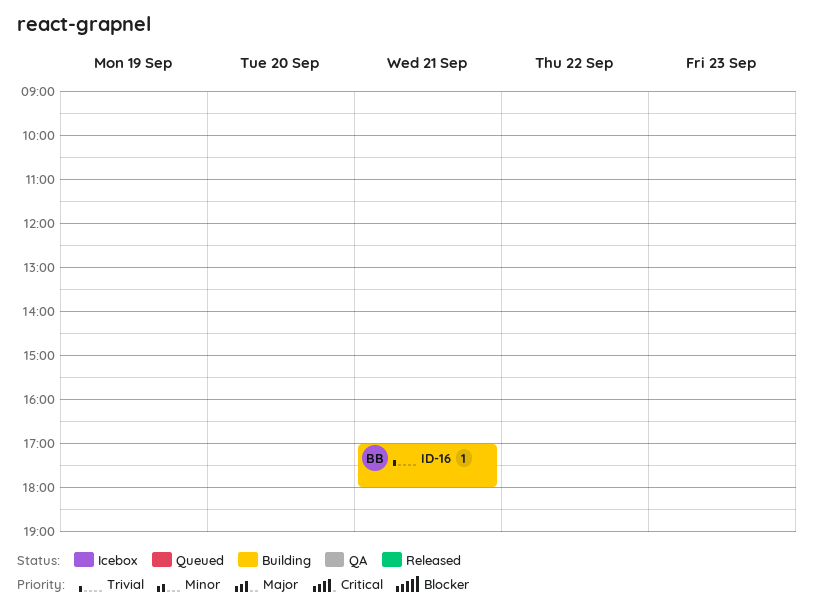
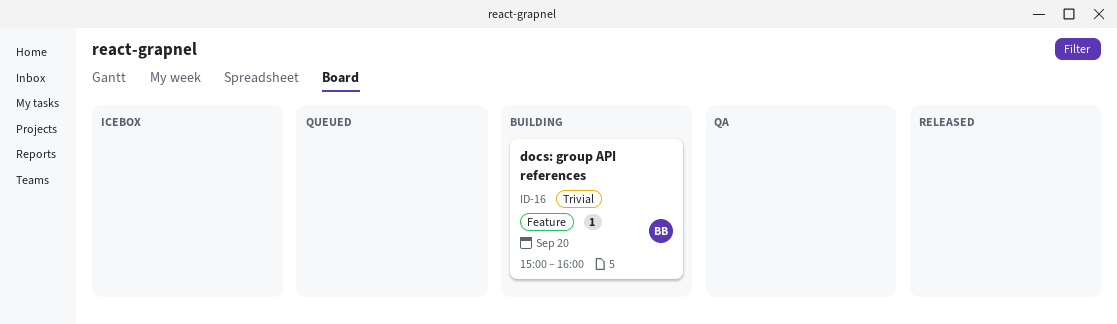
ID-16, day: Sep 21 -> Sep 20
ID-16, begins: 17:00 -> 15:00
ID-16, ends: 18:00 -> 16:00

